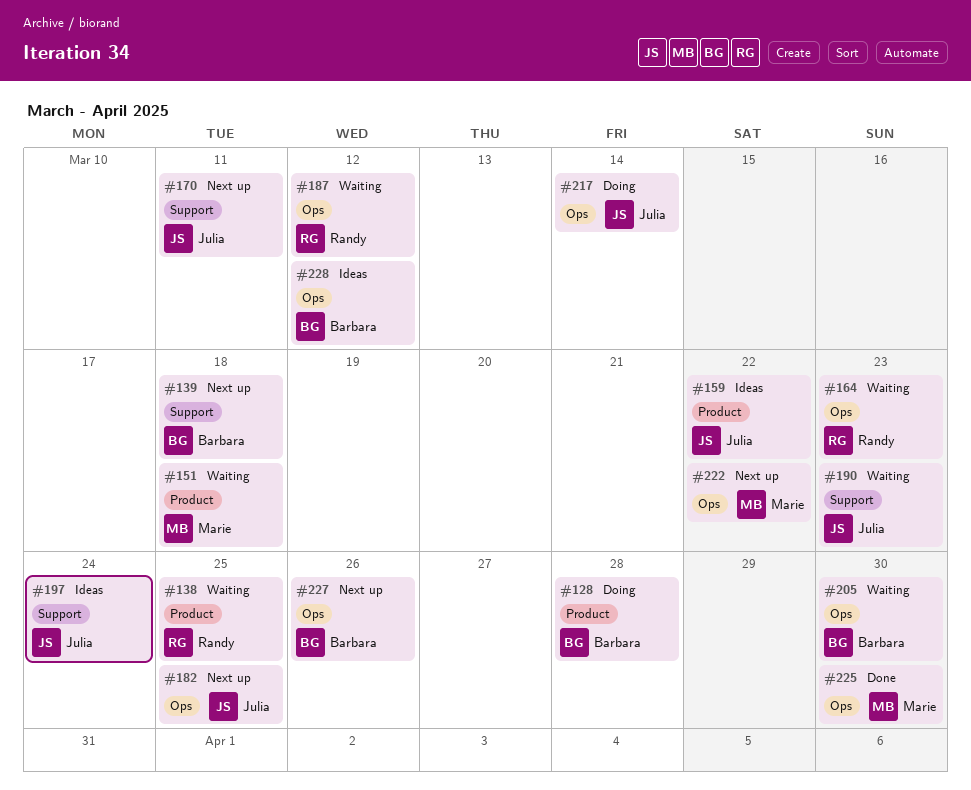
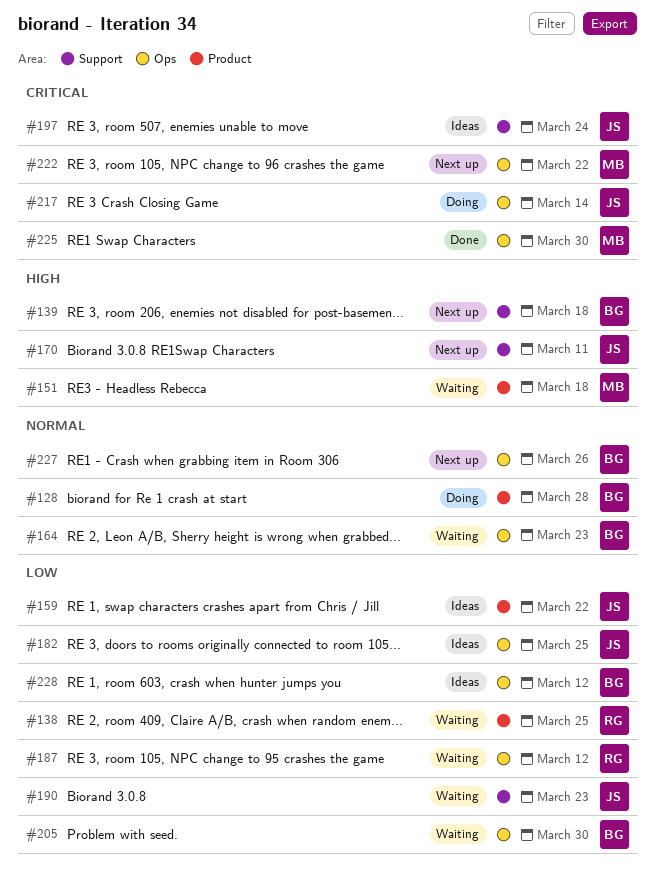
#164, owner: Randy -> Barbara
#182, status: Next up -> Ideas

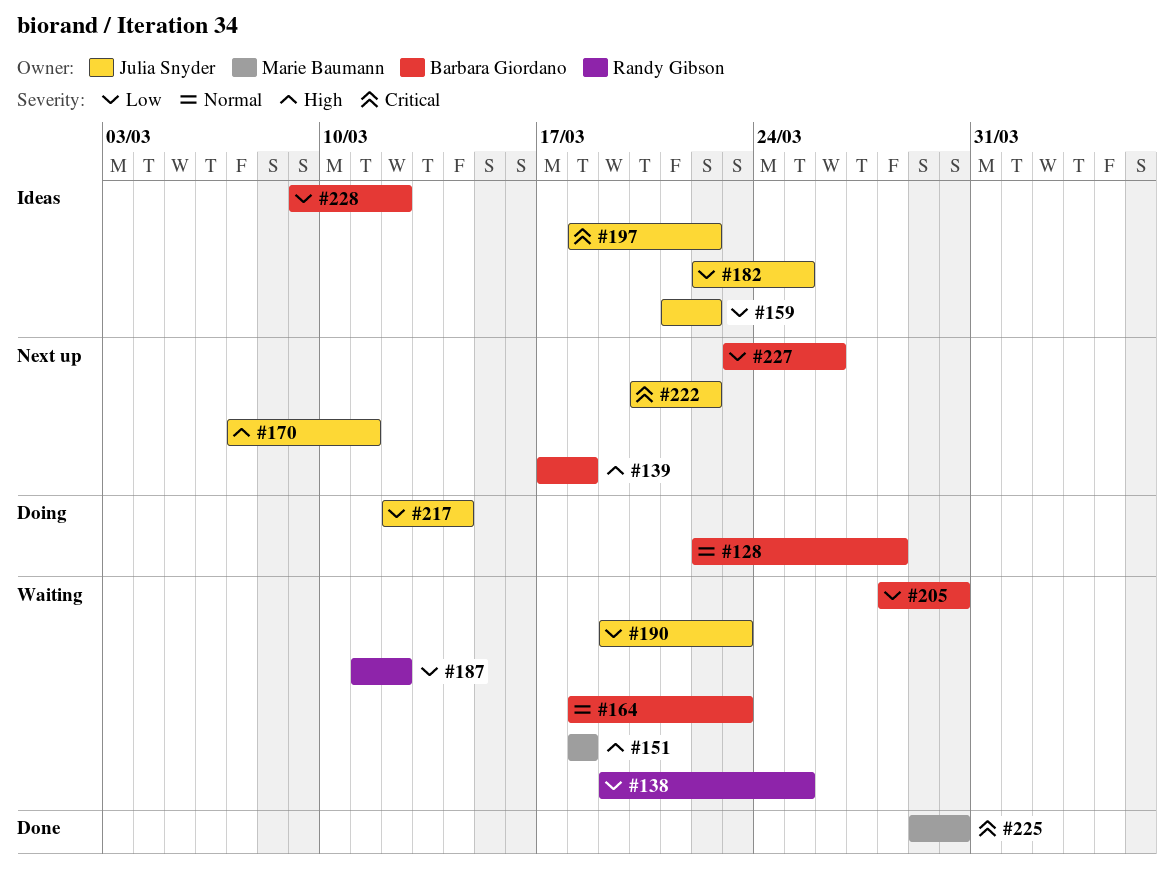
#197, due: Mar 24 -> Mar 22
#217, priority: Critical -> Low
#222, owner: Marie Baumann -> Julia Snyder
#227, priority: Normal -> Low

